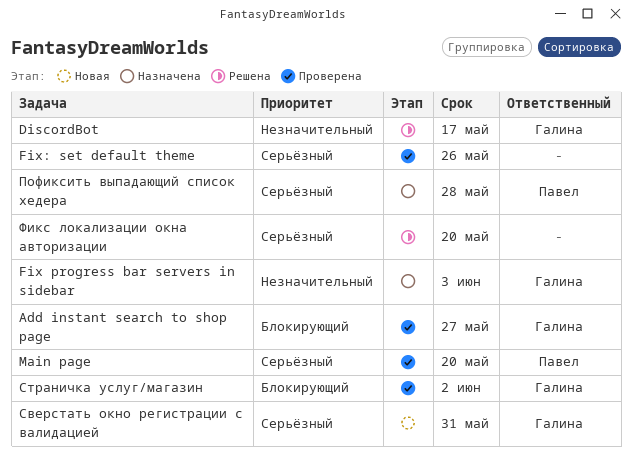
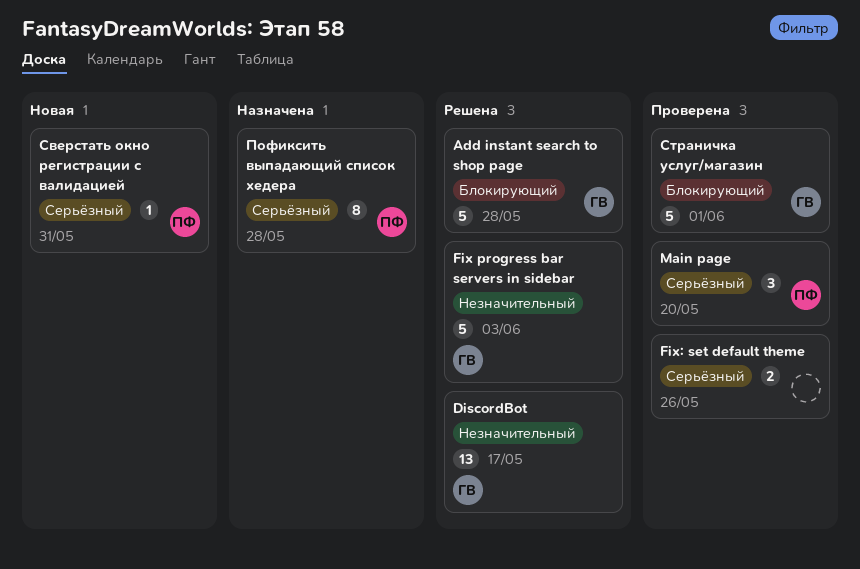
Add instant search to shop page, status: Проверена -> Решена
Add instant search to shop page, due: May 27 -> May 28
Fix progress bar servers in sidebar, status: Назначена -> Решена
Сверстать окно регистрации с валидацией, owner: Галина -> Павел
Страничка услуг/магазин, due: Jun 2 -> Jun 1
Фикс локализации окна авторизации: present -> none

